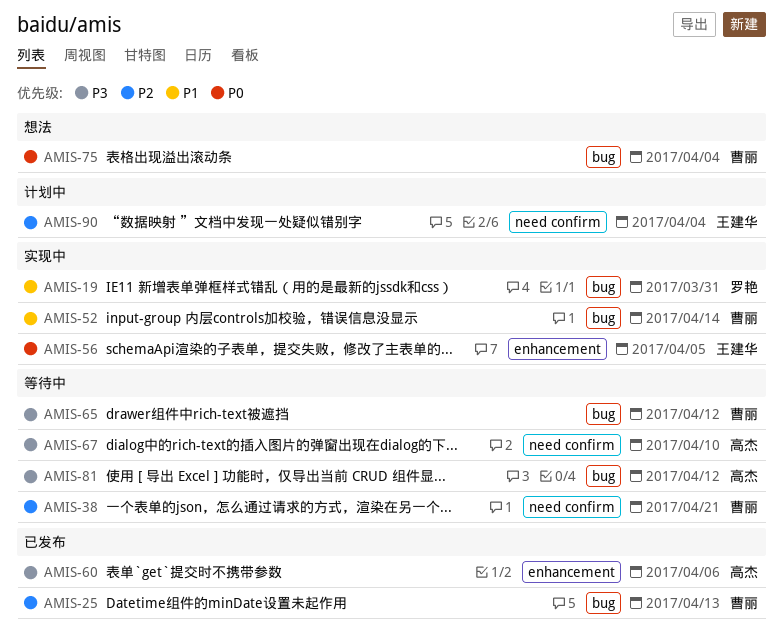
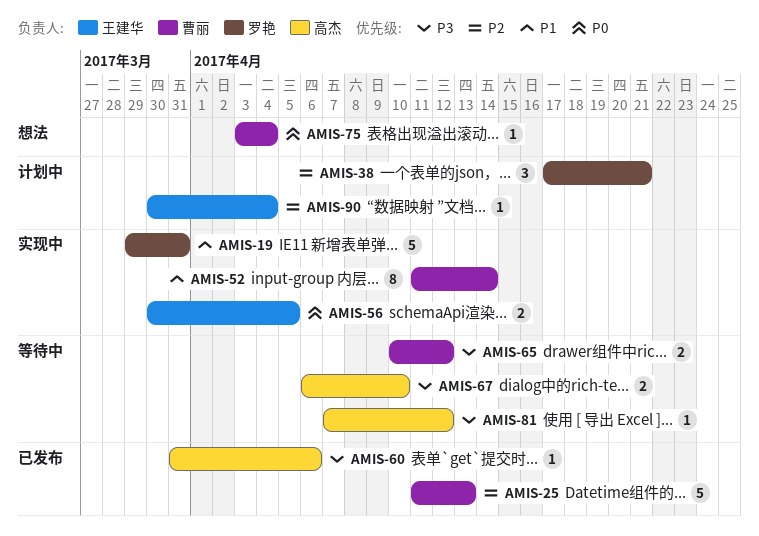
AMIS-38, status: 等待中 -> 计划中
AMIS-38, owner: 曹丽 -> 罗艳

